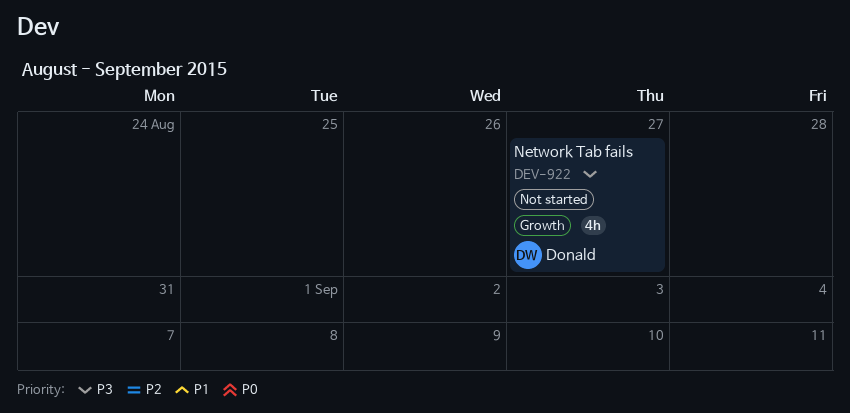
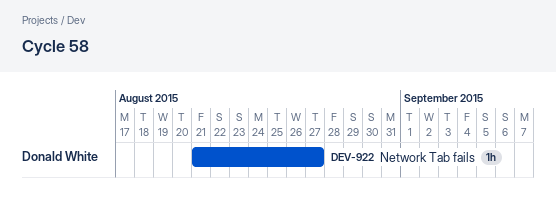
DEV-922, estimate: 4h -> 1h

